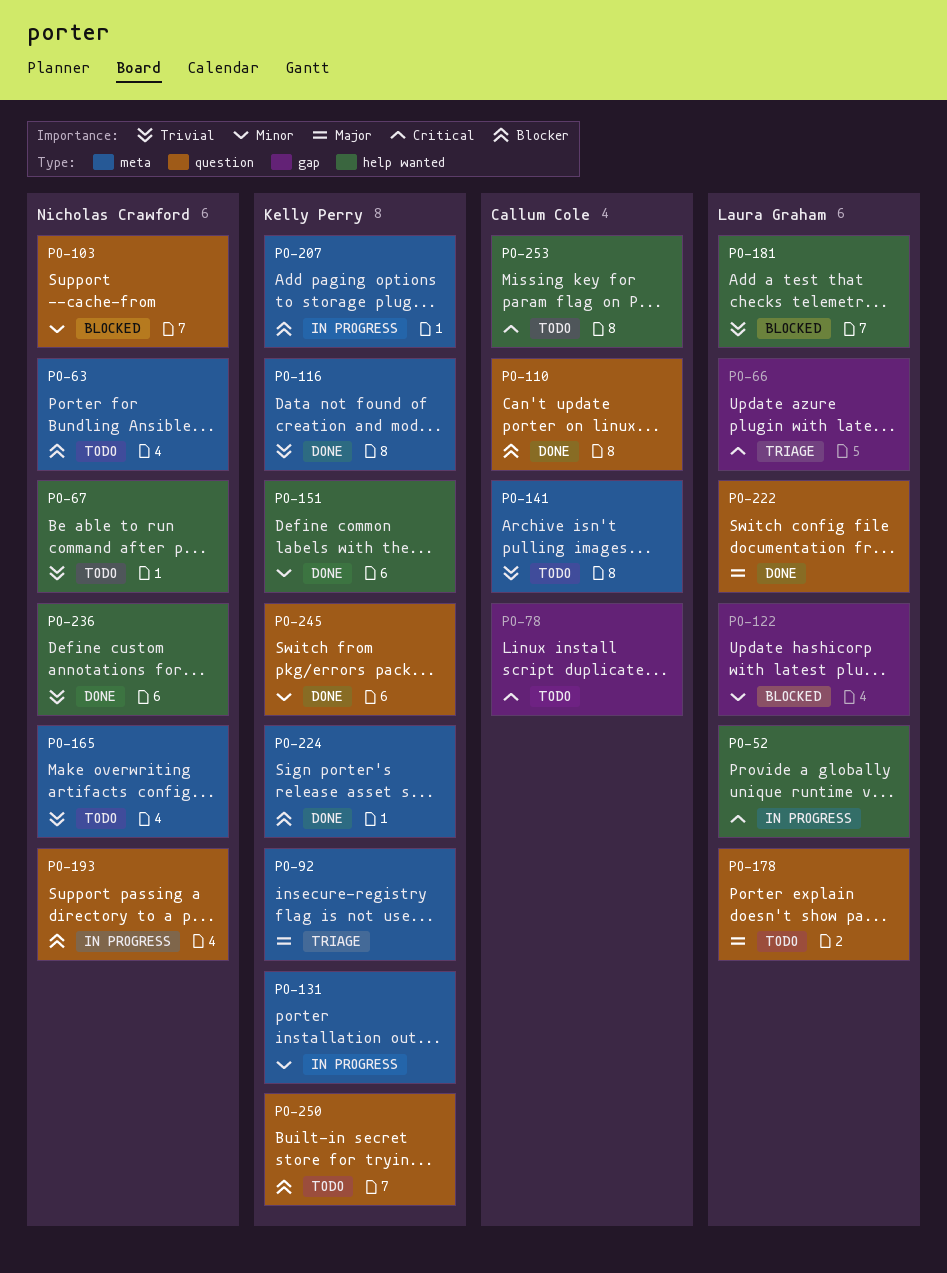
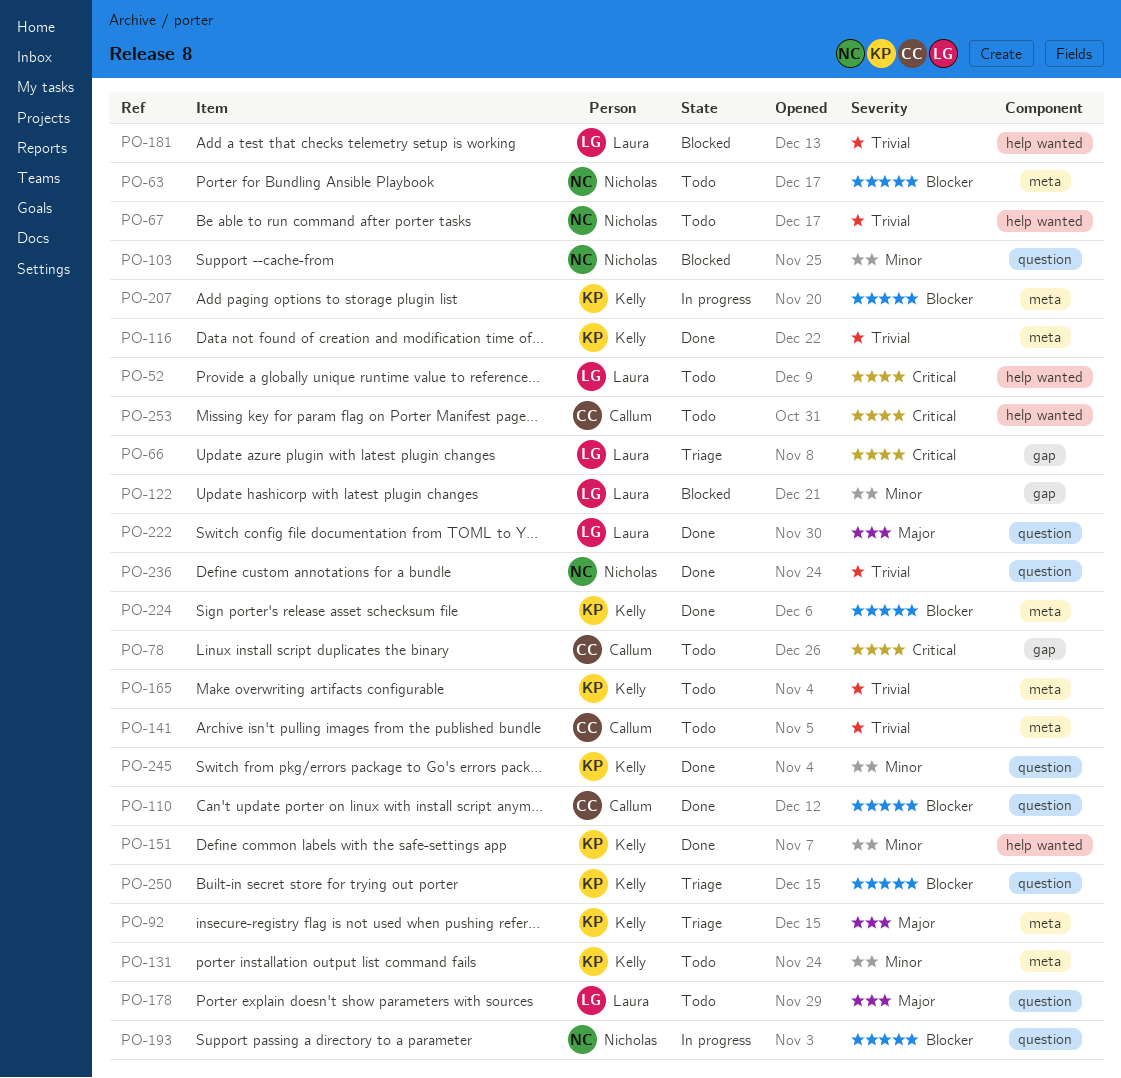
PO-52, status: In progress -> Todo
PO-131, status: In progress -> Todo
PO-165, owner: Nicholas Crawford -> Kelly Perry
PO-236, label: help wanted -> question
PO-250, status: Todo -> Triage

